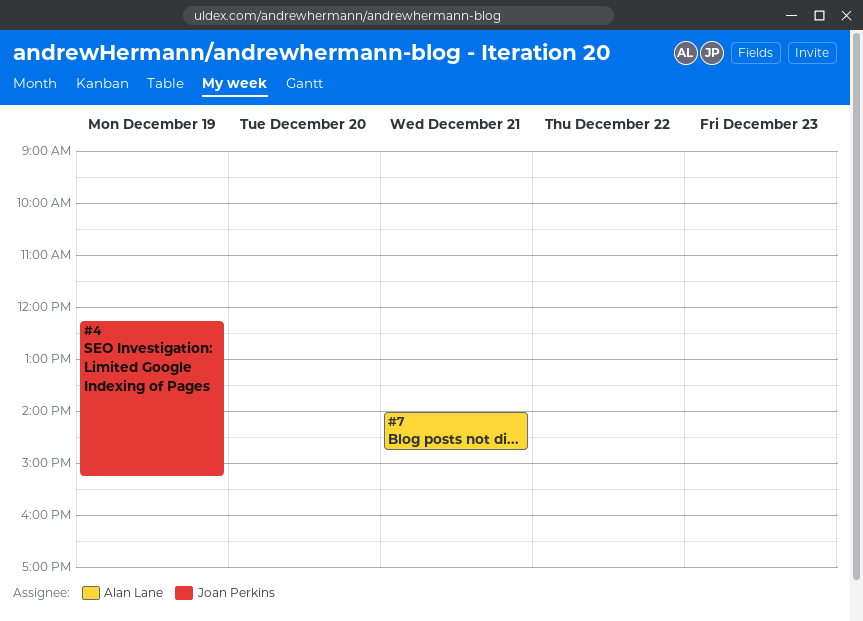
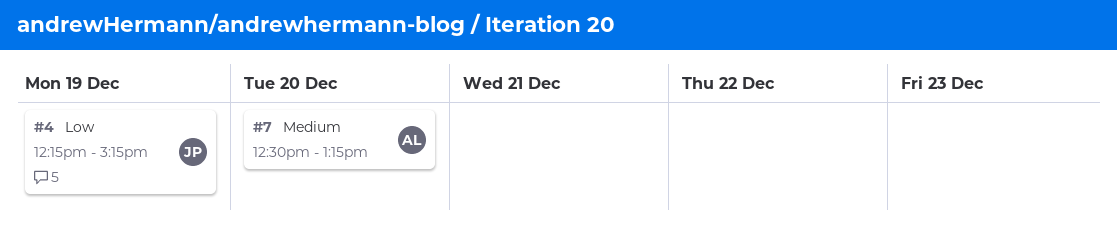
#7, day: Dec 21 -> Dec 20
#7, begins: 14:00 -> 12:30
#7, ends: 14:45 -> 13:15

